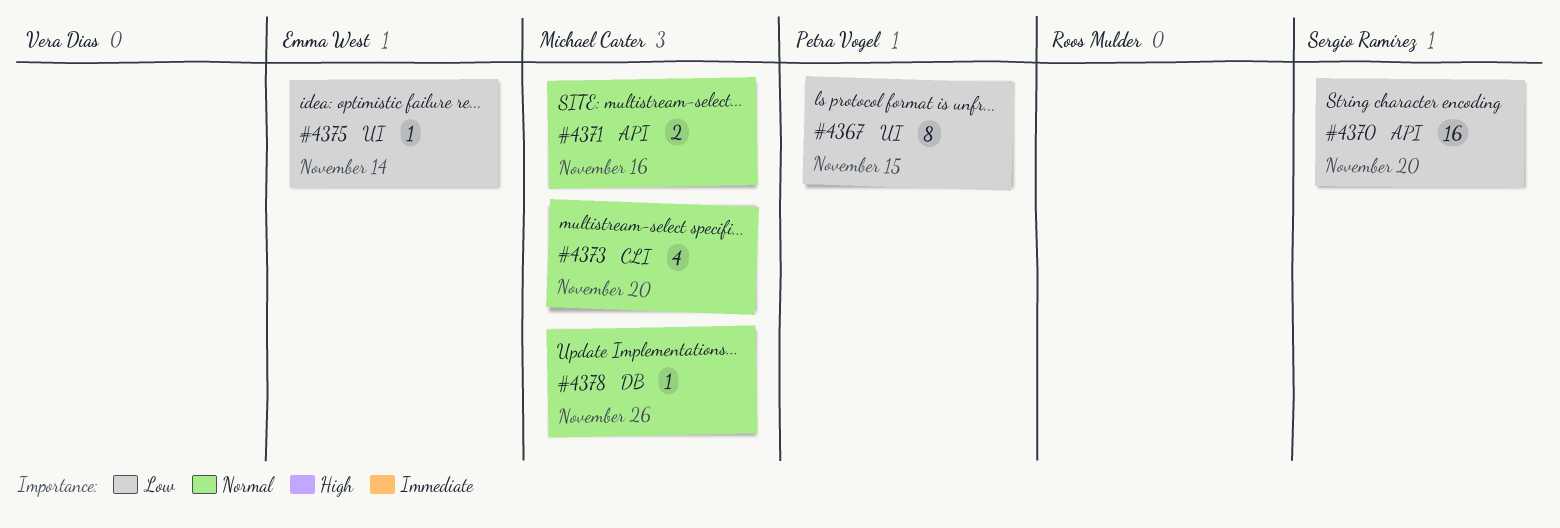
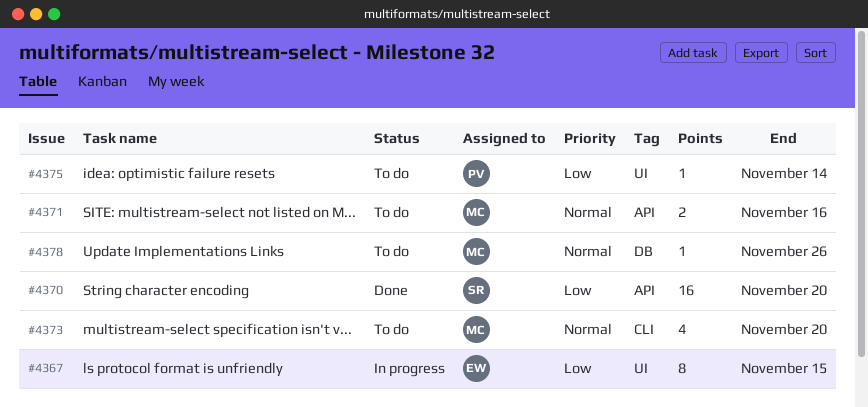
#4367, owner: Petra Vogel -> Emma West
#4375, owner: Emma West -> Petra Vogel

